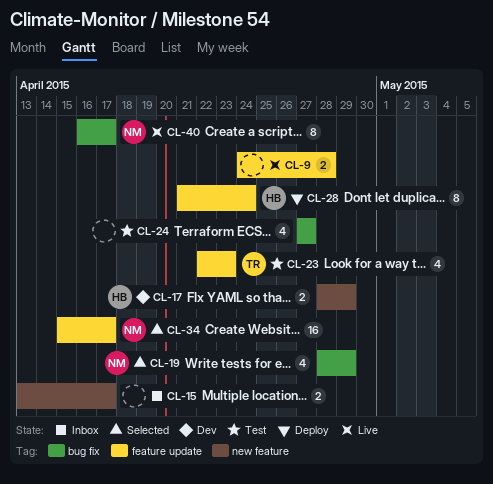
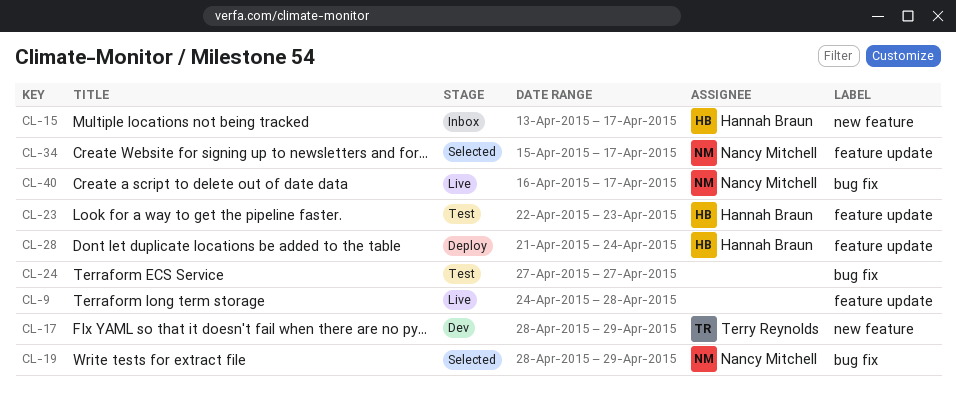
CL-15, owner: none -> Hannah Braun
CL-17, owner: Hannah Braun -> Terry Reynolds
CL-23, owner: Terry Reynolds -> Hannah Braun

